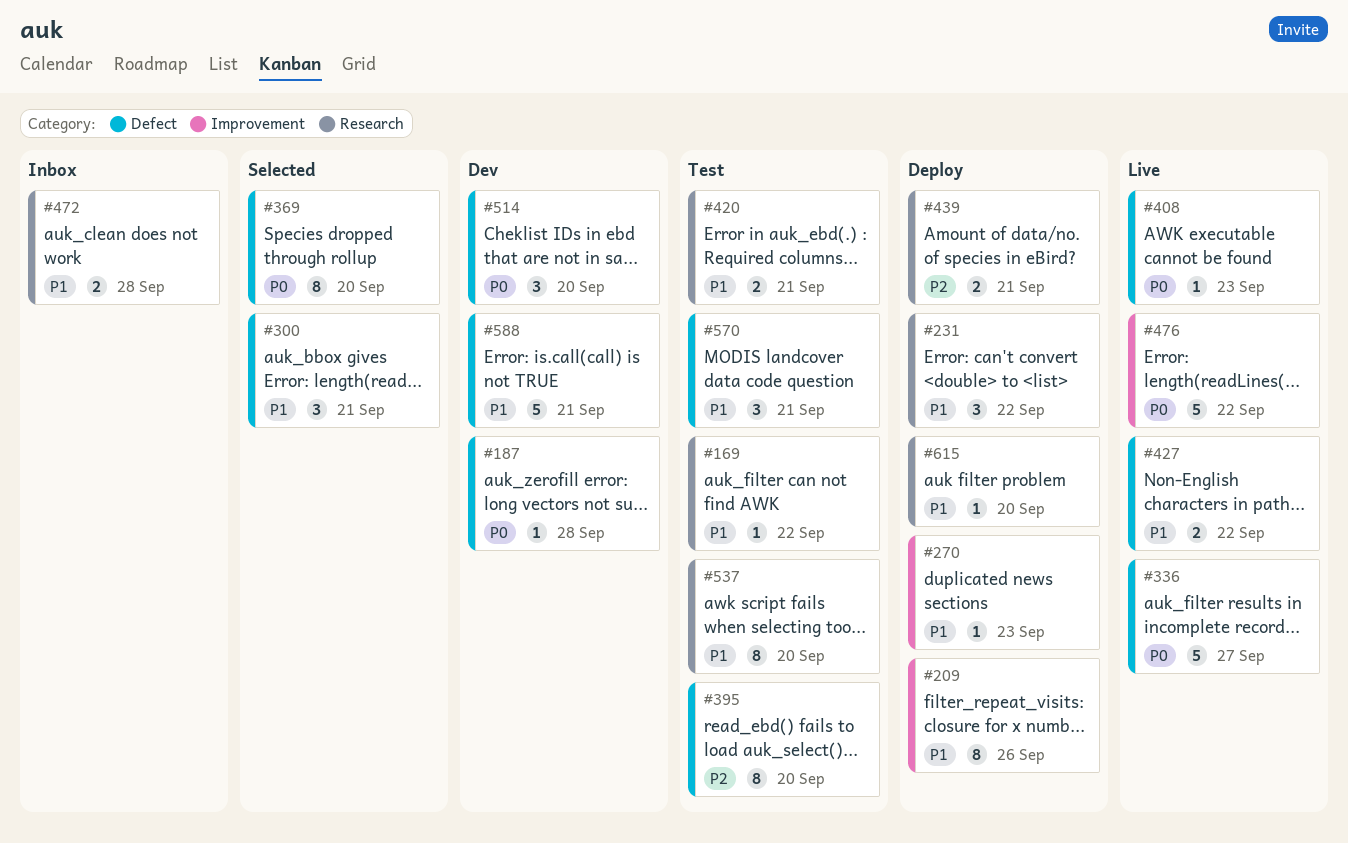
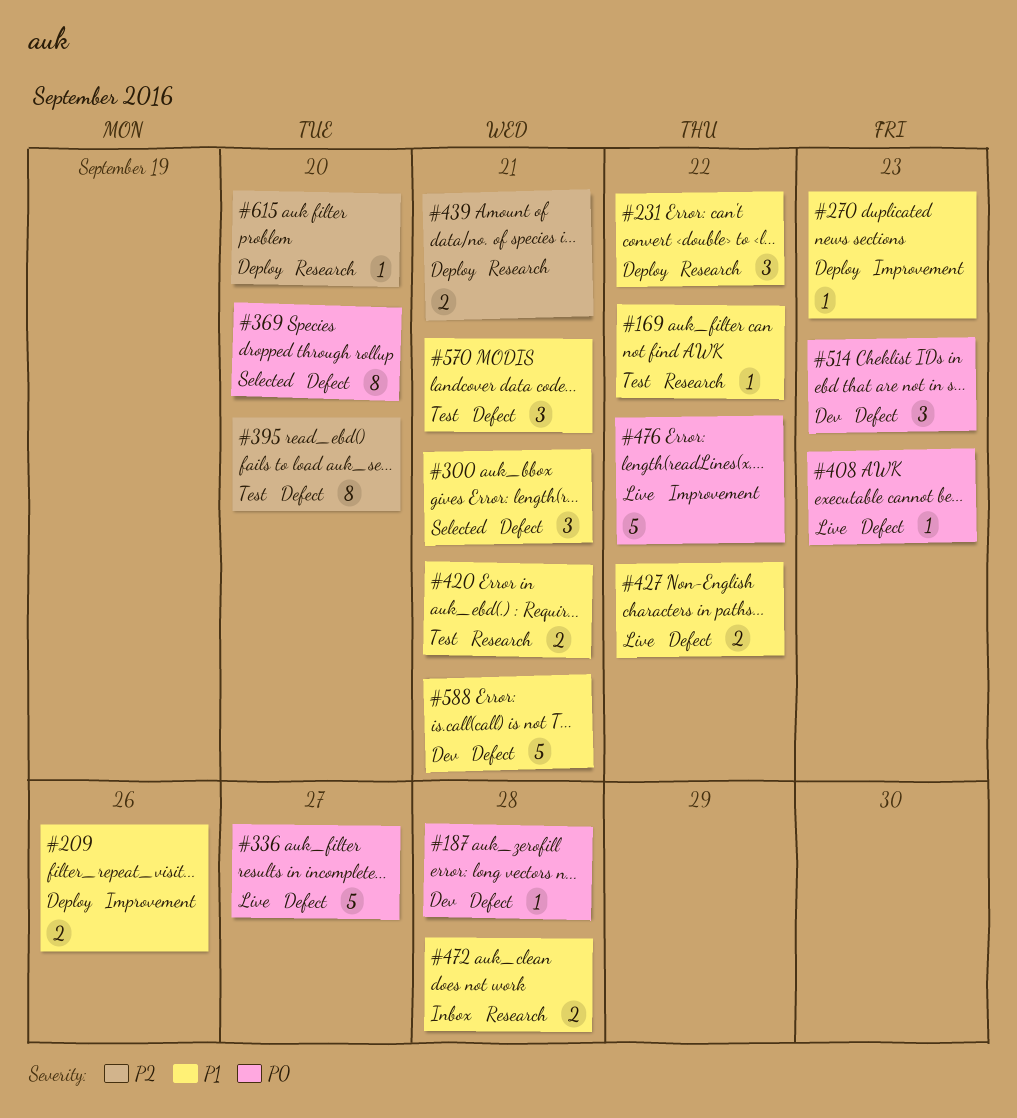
#209, estimate: 8 -> 2
#514, due: Sep 20 -> Sep 23
#537: present -> none
#615, priority: P1 -> P2

